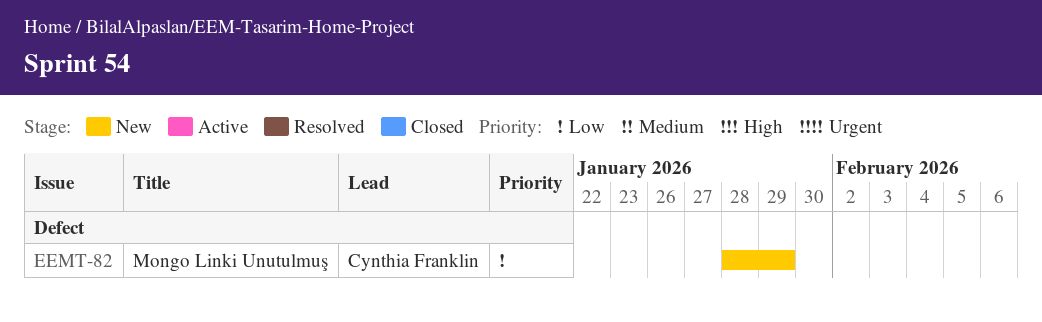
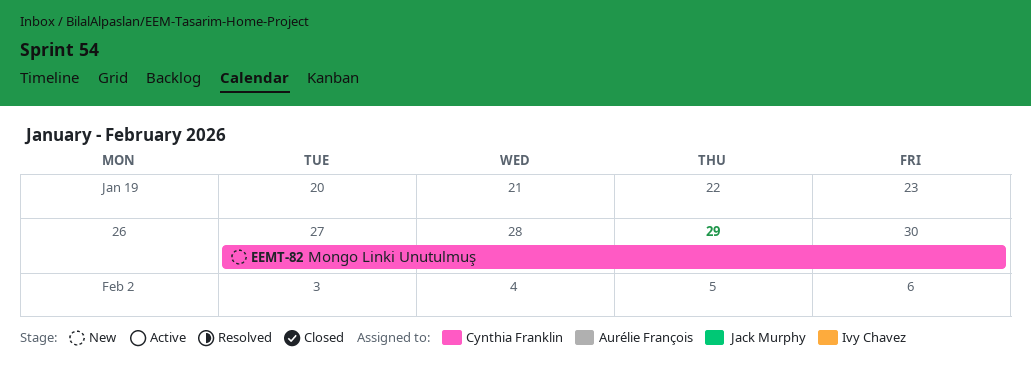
EEMT-82, start: Jan 28 -> Jan 27
EEMT-82, due: Jan 29 -> Jan 30

